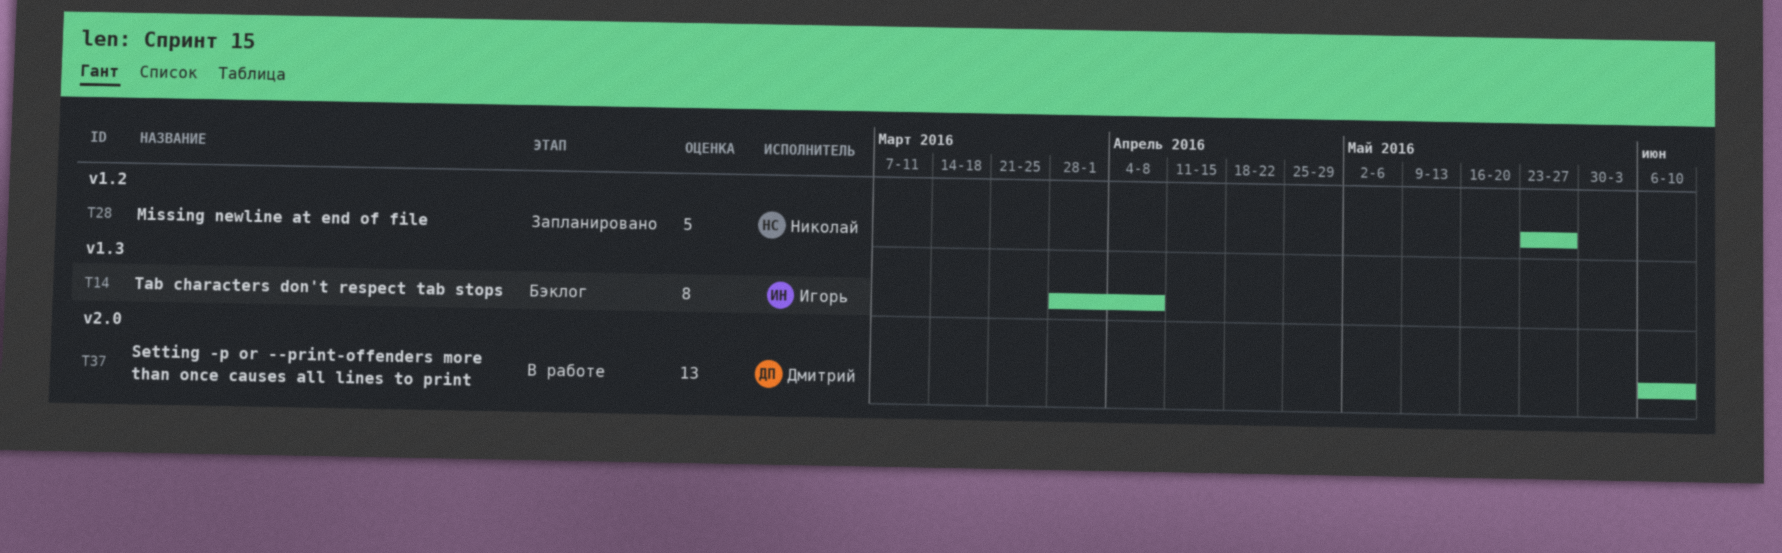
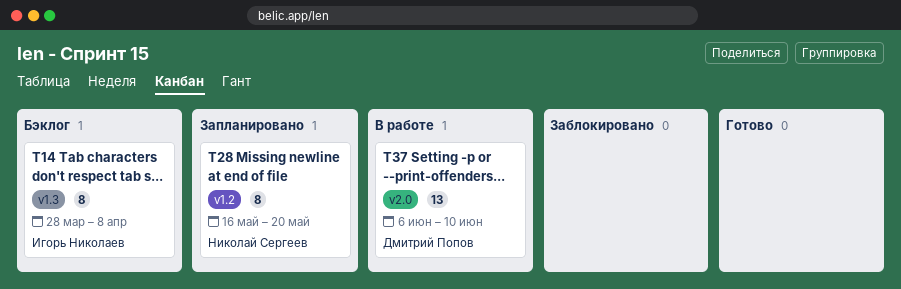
T28, estimate: 5 -> 8
T28, start: May 23 -> May 16
T28, due: May 27 -> May 20

